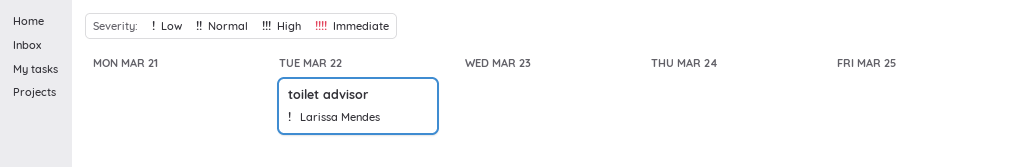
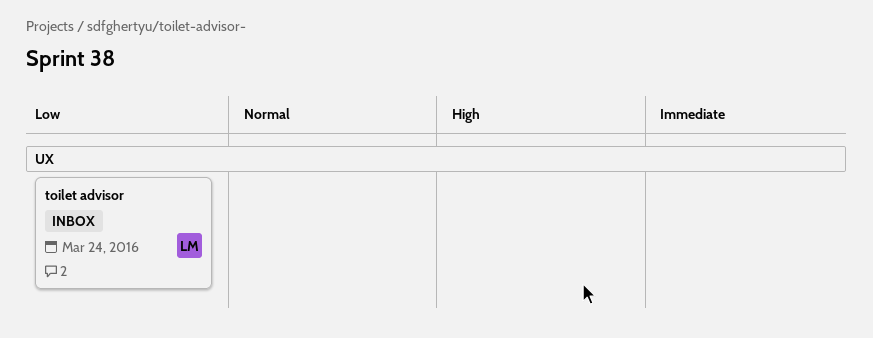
toilet advisor, due: Mar 22 -> Mar 24

